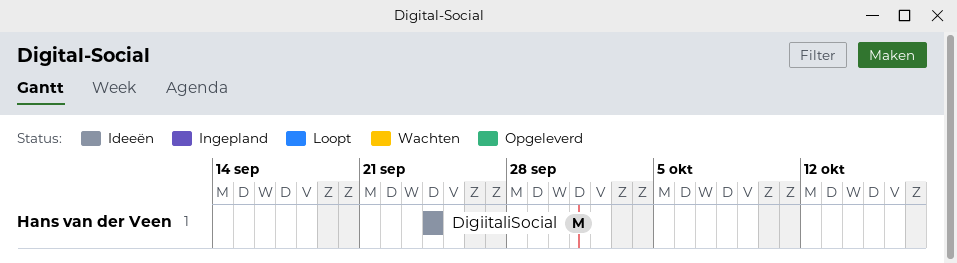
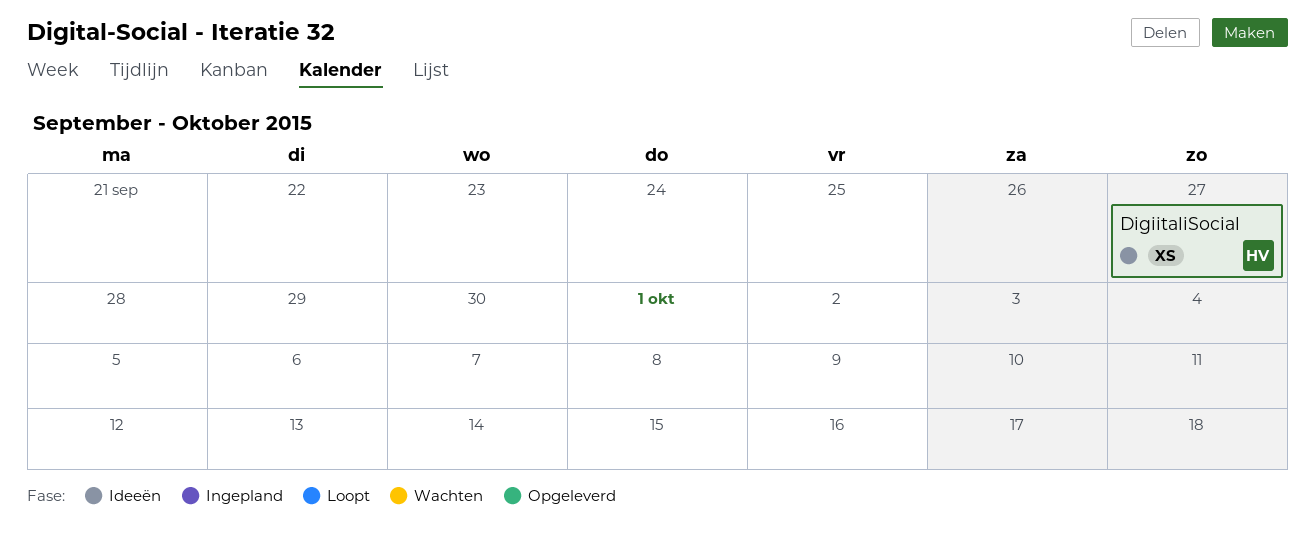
DigiitaliSocial, estimate: M -> XS
DigiitaliSocial, due: Sep 24 -> Sep 27

